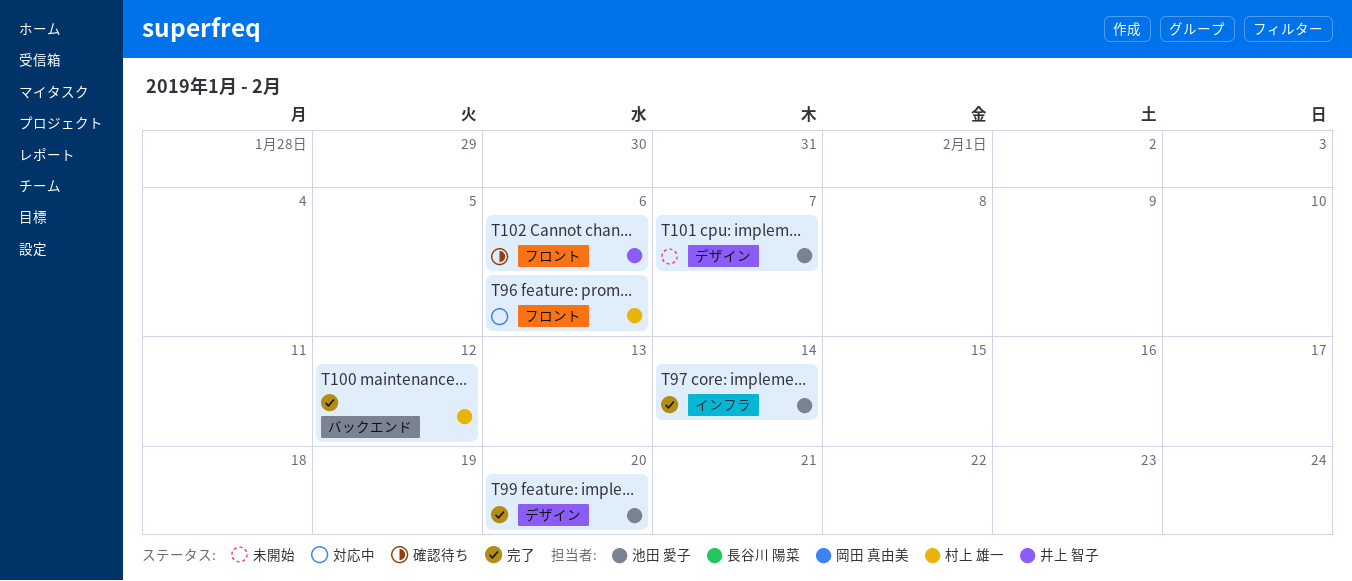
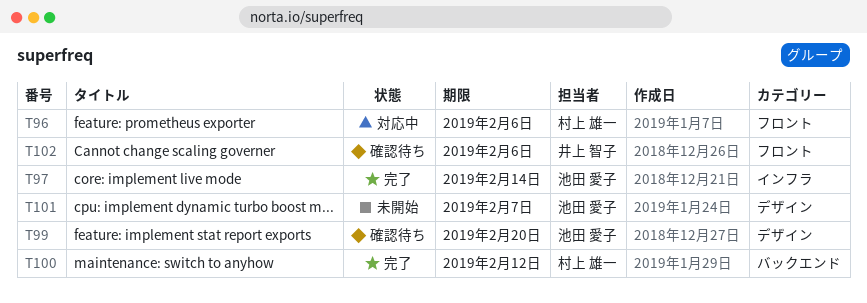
T99, status: 完了 -> 確認待ち

